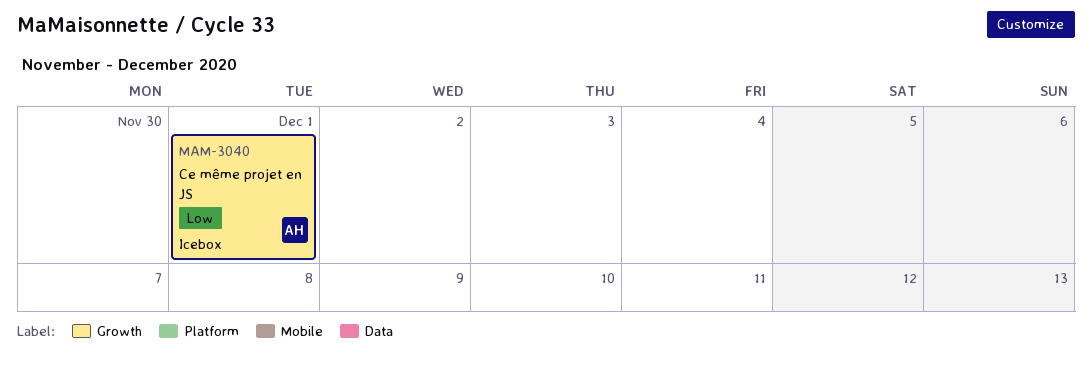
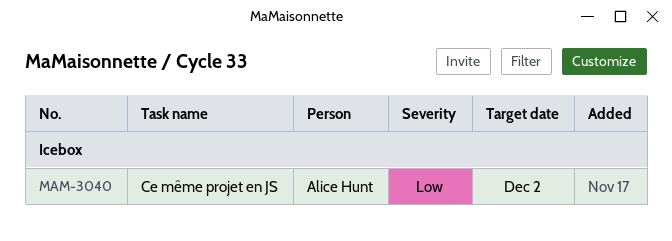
MAM-3040, due: Dec 1 -> Dec 2

